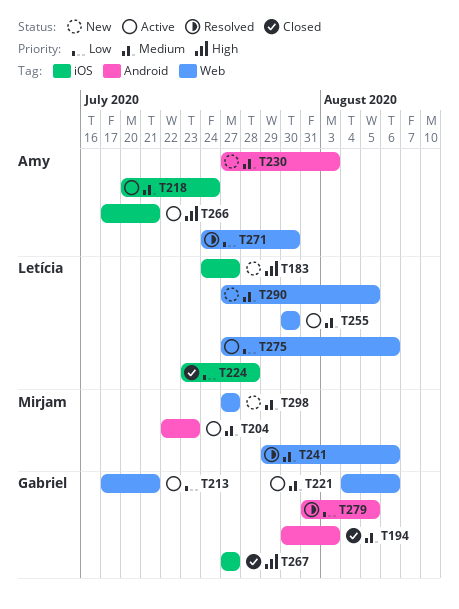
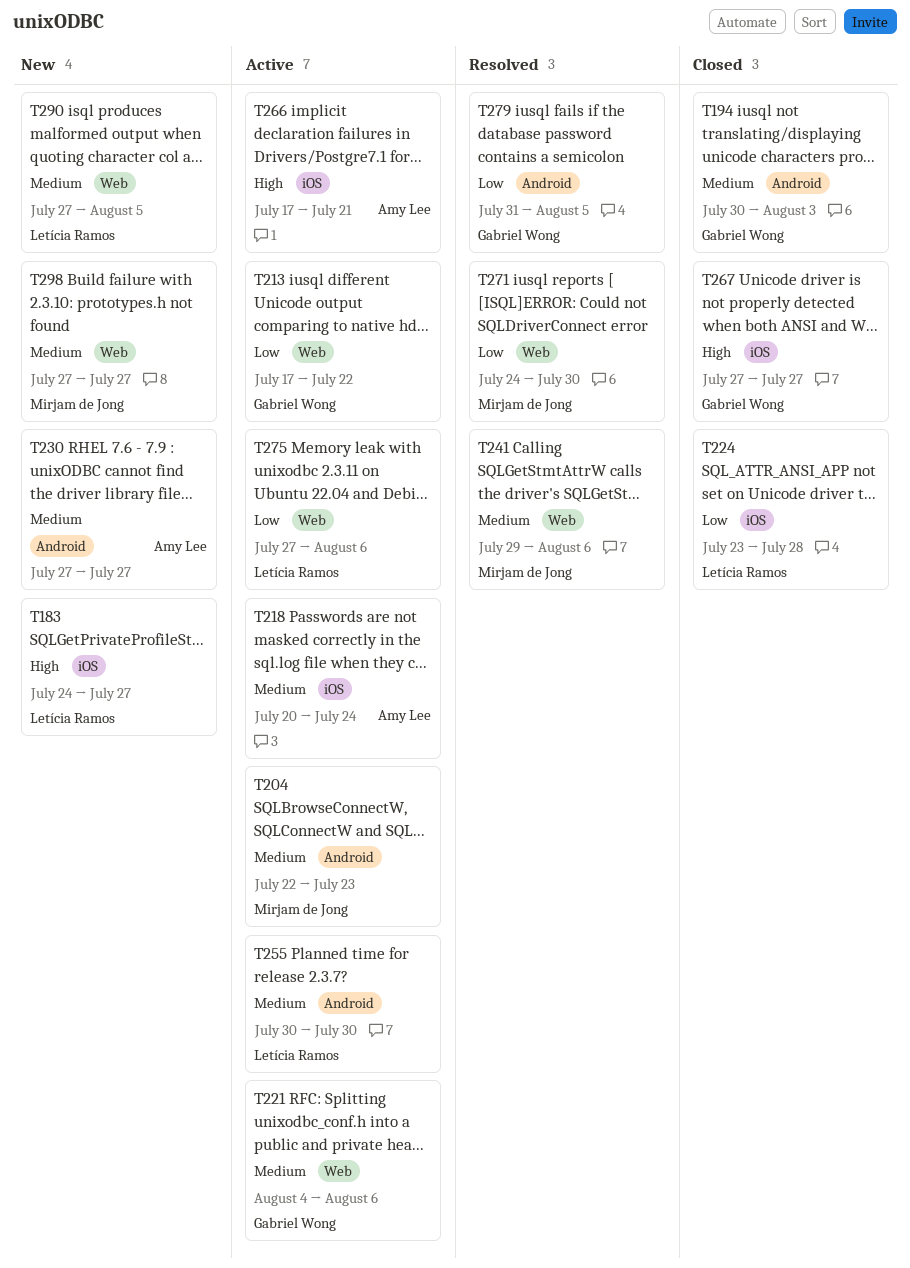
T213, due: Jul 21 -> Jul 22
T230, due: Aug 3 -> Jul 27
T255, label: Web -> Android
T271, owner: Amy Lee -> Mirjam de Jong

